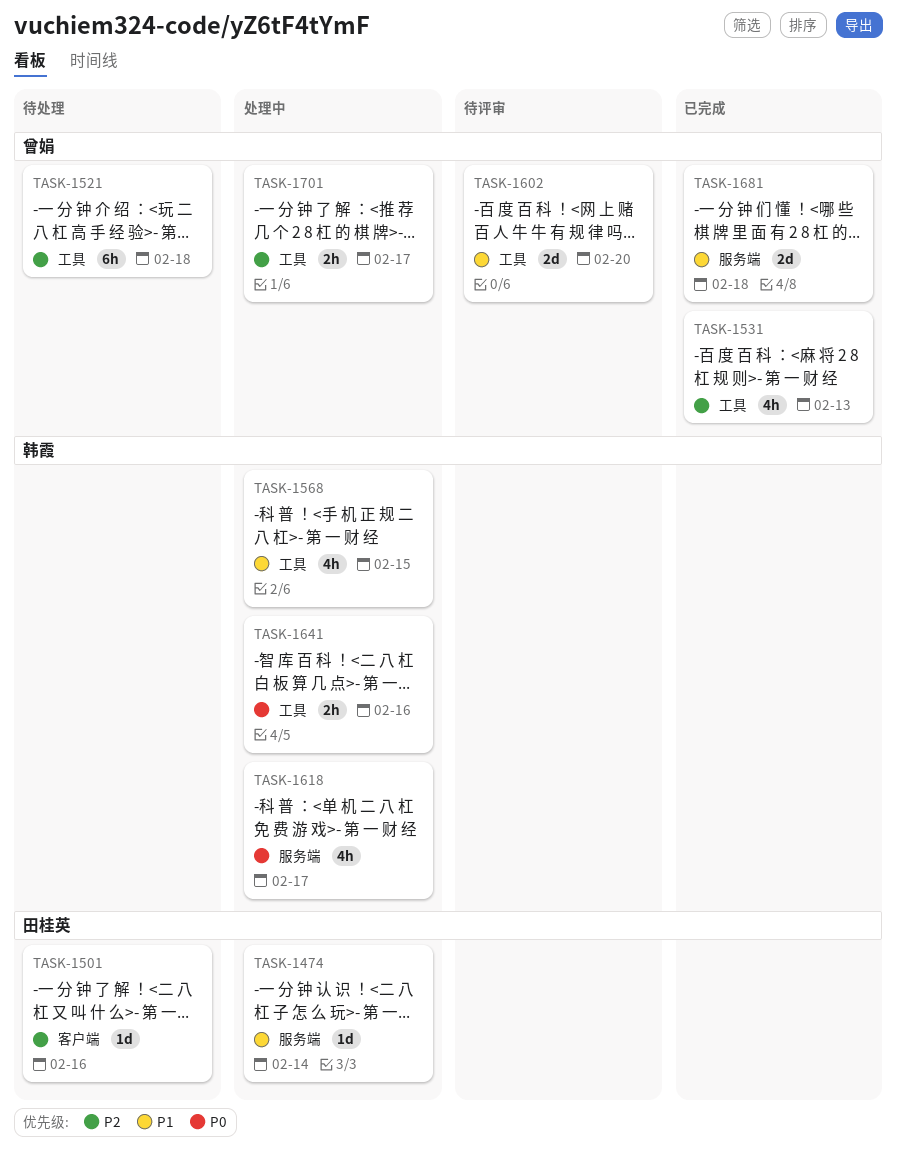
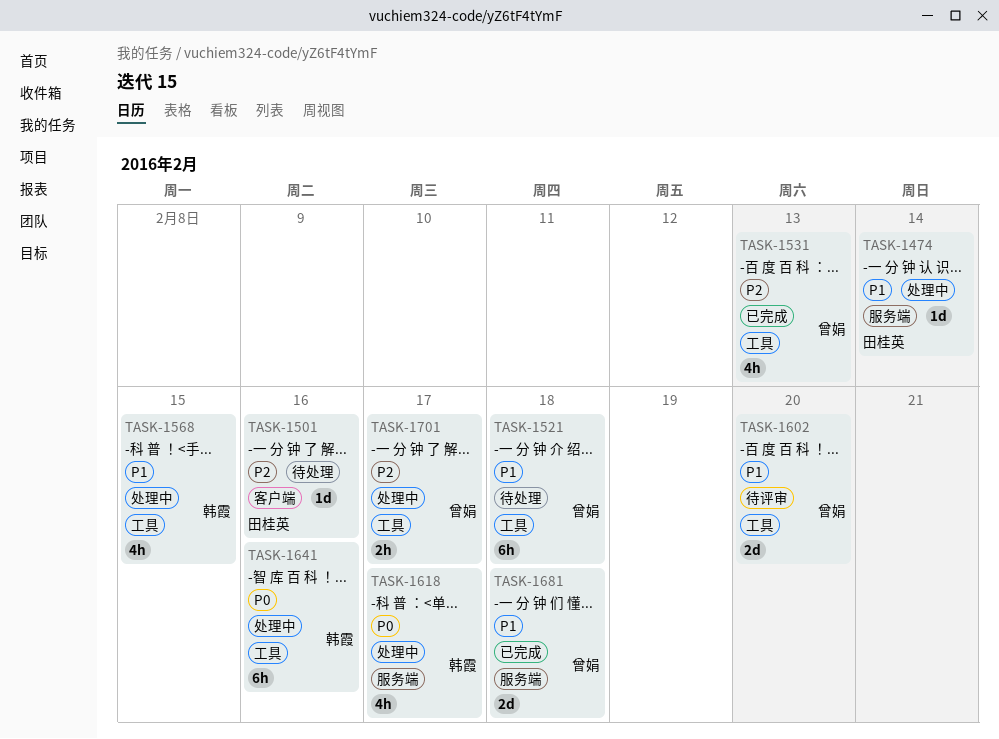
TASK-1521, priority: P2 -> P1
TASK-1641, estimate: 2h -> 6h

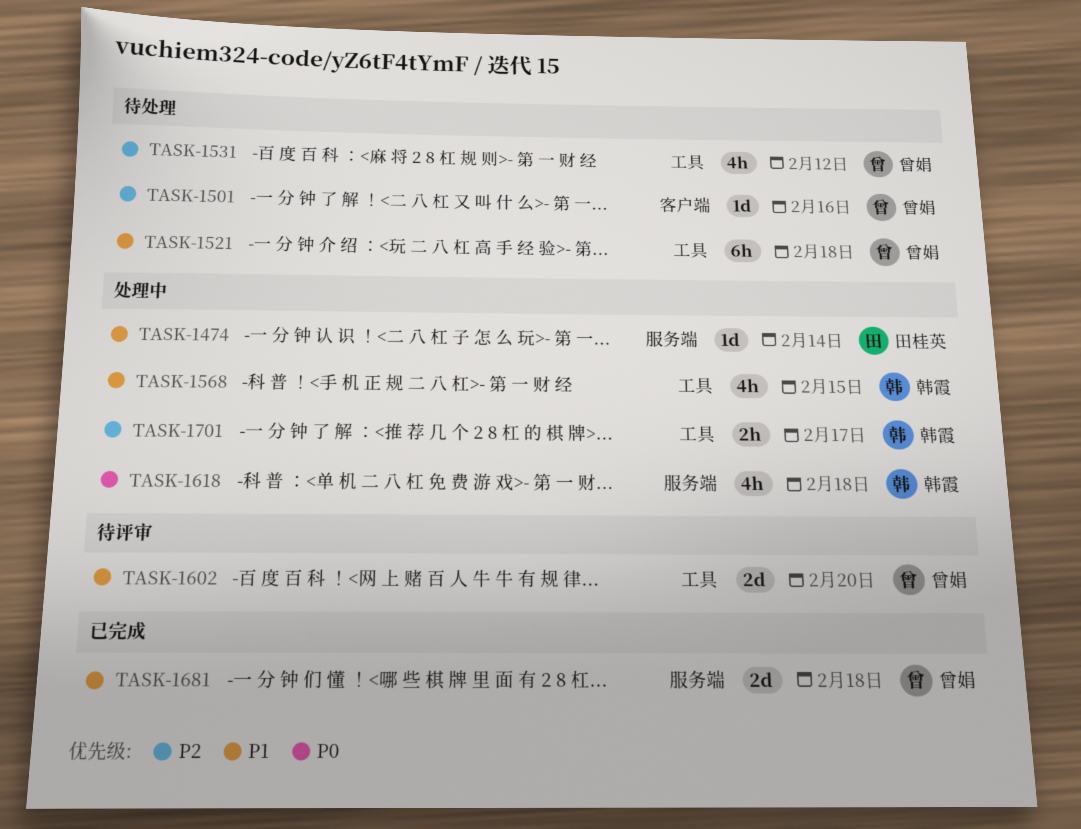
TASK-1501, owner: 田桂英 -> 曾娟
TASK-1531, status: 已完成 -> 待处理
TASK-1531, due: Feb 13 -> Feb 12
TASK-1618, due: Feb 17 -> Feb 18
TASK-1641: present -> none
TASK-1701, owner: 曾娟 -> 韩霞

